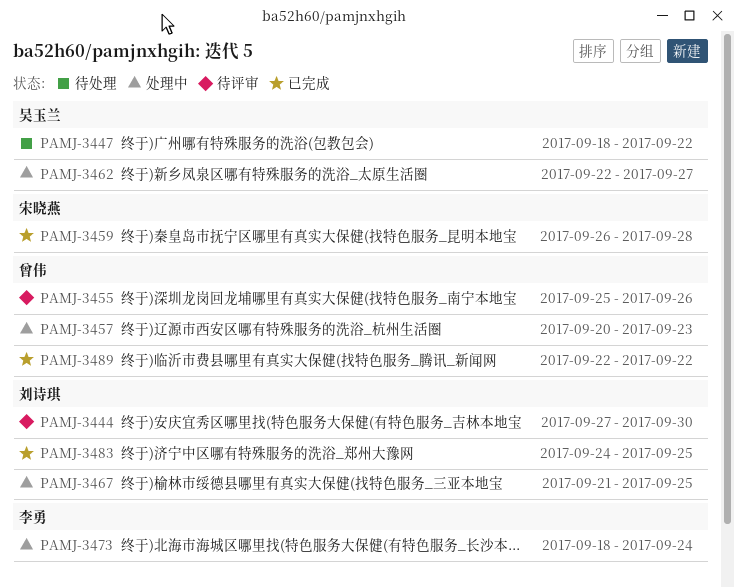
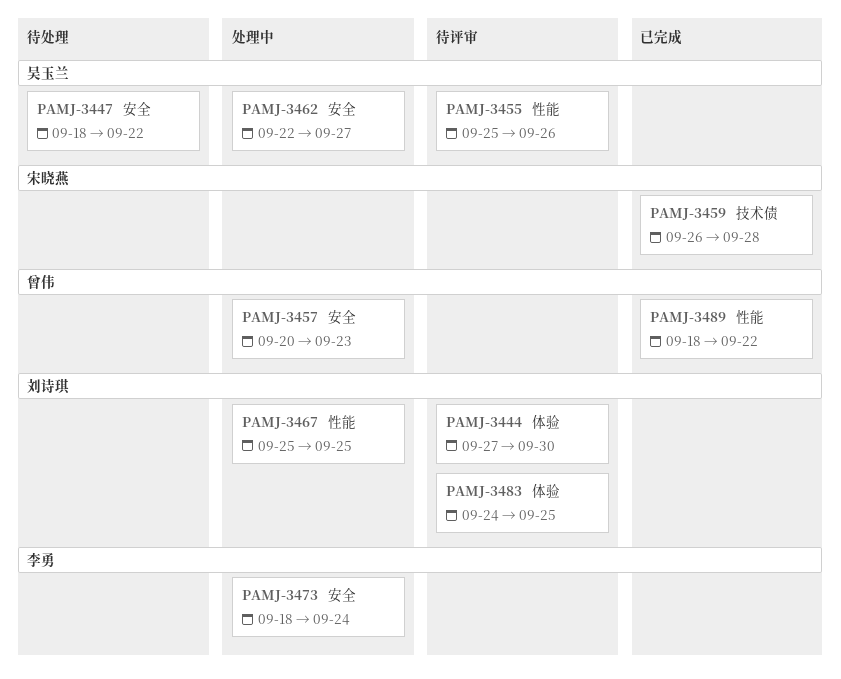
PAMJ-3455, owner: 曾伟 -> 吴玉兰
PAMJ-3467, start: Sep 21 -> Sep 25
PAMJ-3483, status: 已完成 -> 待评审
PAMJ-3489, start: Sep 22 -> Sep 18

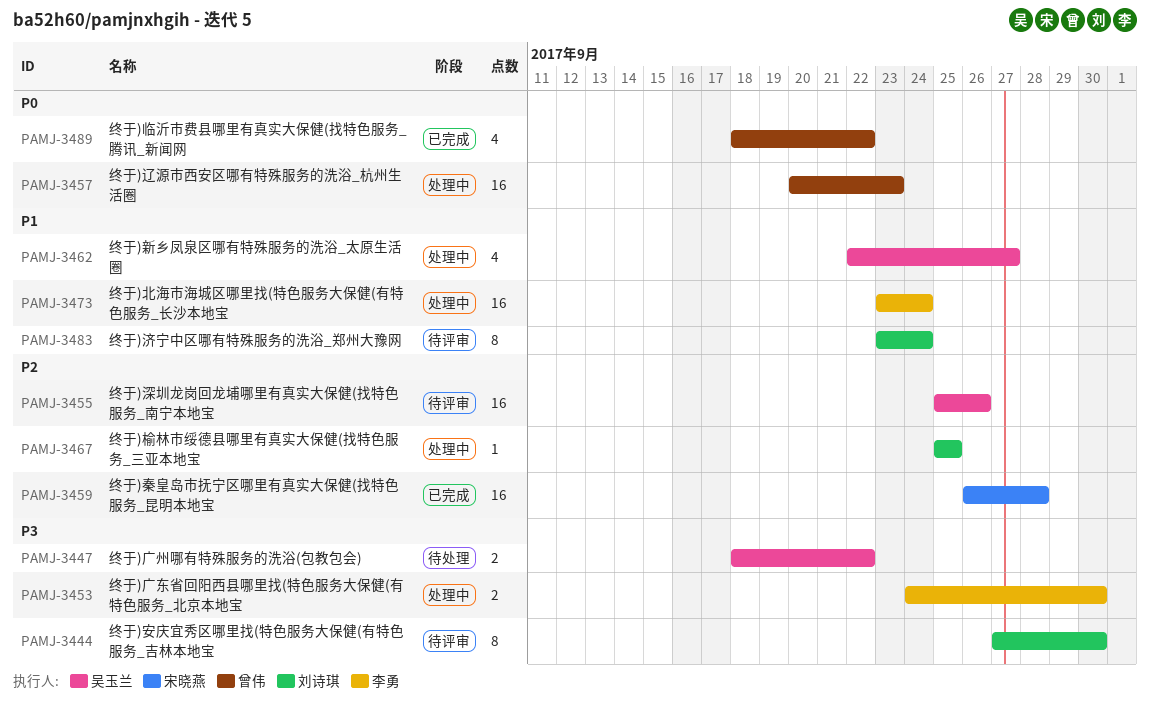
PAMJ-3453: none -> present
PAMJ-3473, start: Sep 18 -> Sep 23
PAMJ-3483, start: Sep 24 -> Sep 23
PAMJ-3483, due: Sep 25 -> Sep 24

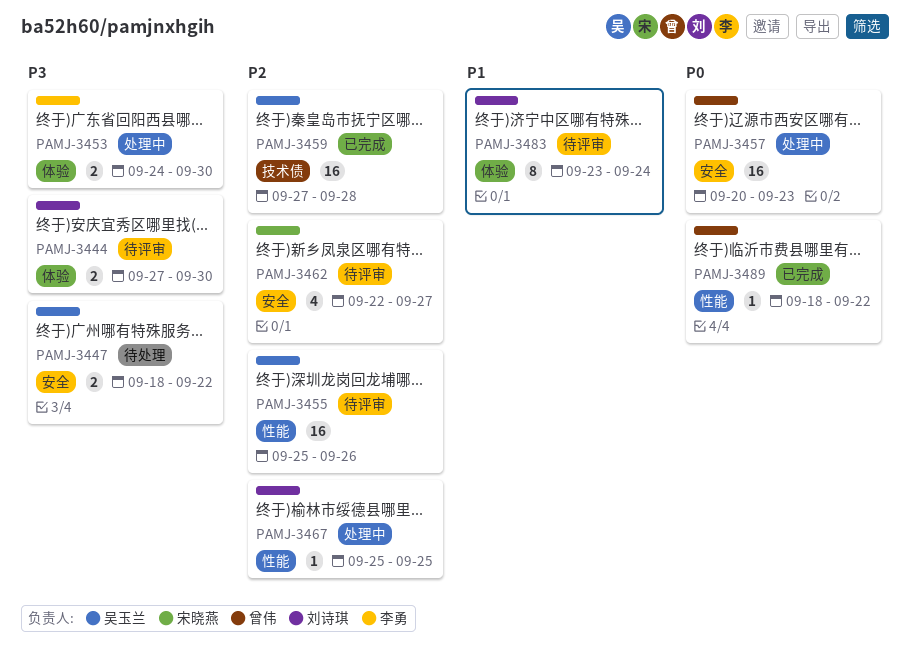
PAMJ-3444, estimate: 8 -> 2
PAMJ-3459, owner: 宋晓燕 -> 吴玉兰
PAMJ-3459, start: Sep 26 -> Sep 27
PAMJ-3462, status: 处理中 -> 待评审
PAMJ-3462, owner: 吴玉兰 -> 宋晓燕
PAMJ-3462, priority: P1 -> P2
PAMJ-3473: present -> none
PAMJ-3489, estimate: 4 -> 1

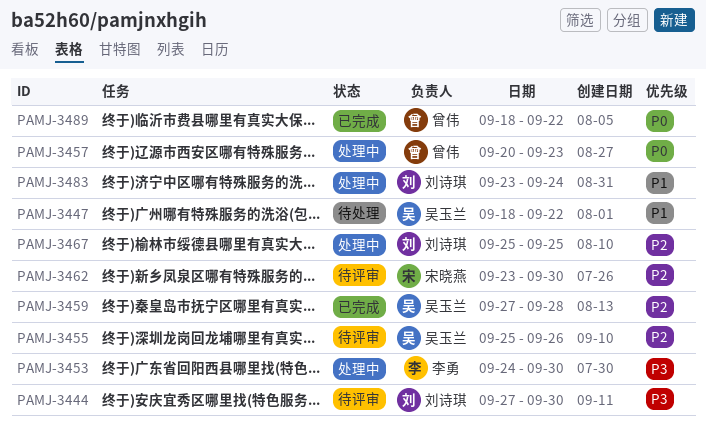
PAMJ-3447, priority: P3 -> P1
PAMJ-3462, start: Sep 22 -> Sep 23
PAMJ-3462, due: Sep 27 -> Sep 30
PAMJ-3483, status: 待评审 -> 处理中

